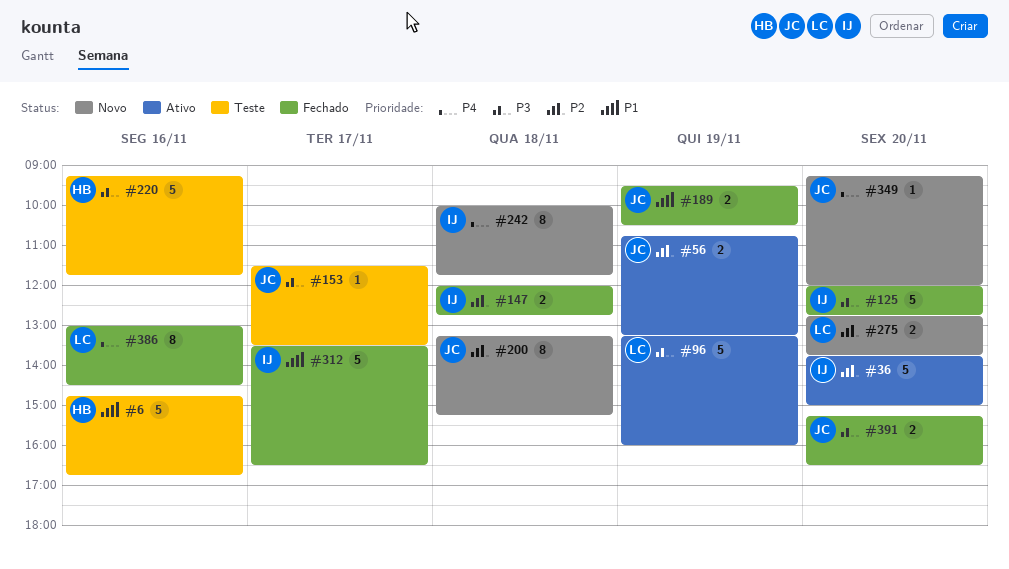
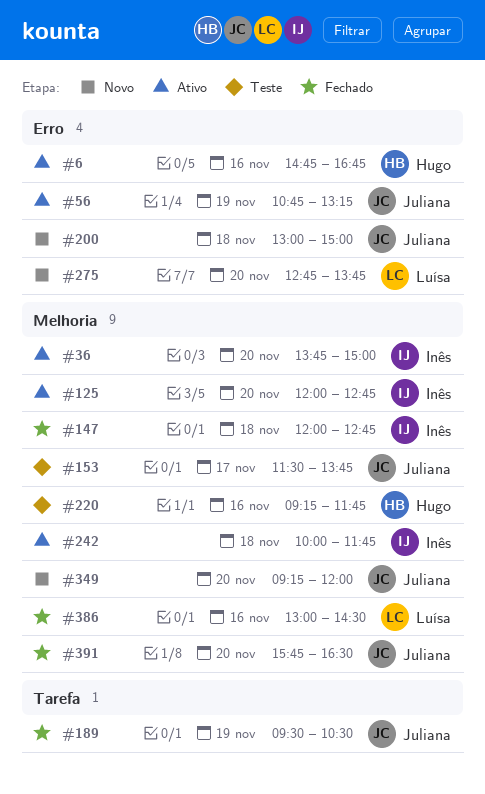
#6, status: Teste -> Ativo
#96: present -> none
#125, status: Fechado -> Ativo
#153, ends: 13:30 -> 13:45
#200, begins: 13:15 -> 13:00
#200, ends: 15:15 -> 15:00
#242, status: Novo -> Ativo
#312: present -> none
#391, begins: 15:15 -> 15:45

